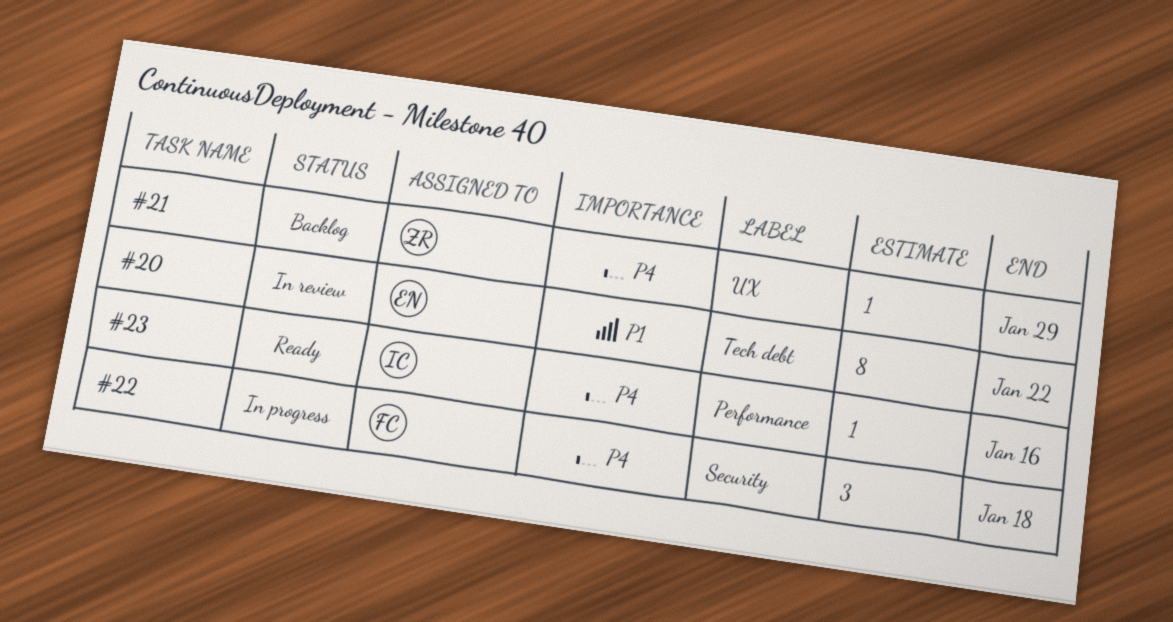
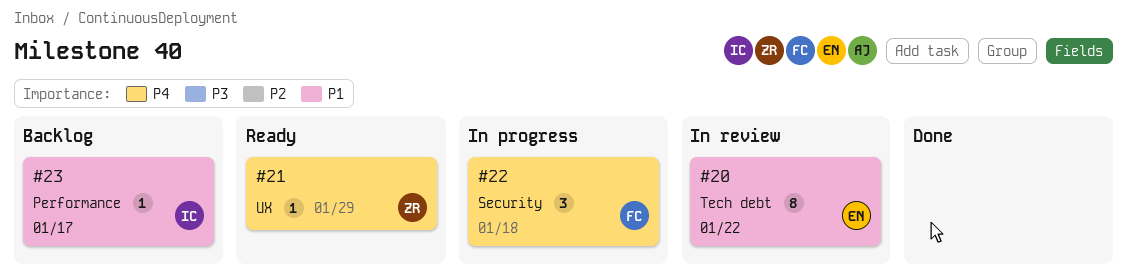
#21, status: Backlog -> Ready
#23, status: Ready -> Backlog
#23, priority: P4 -> P1
#23, due: Jan 16 -> Jan 17

